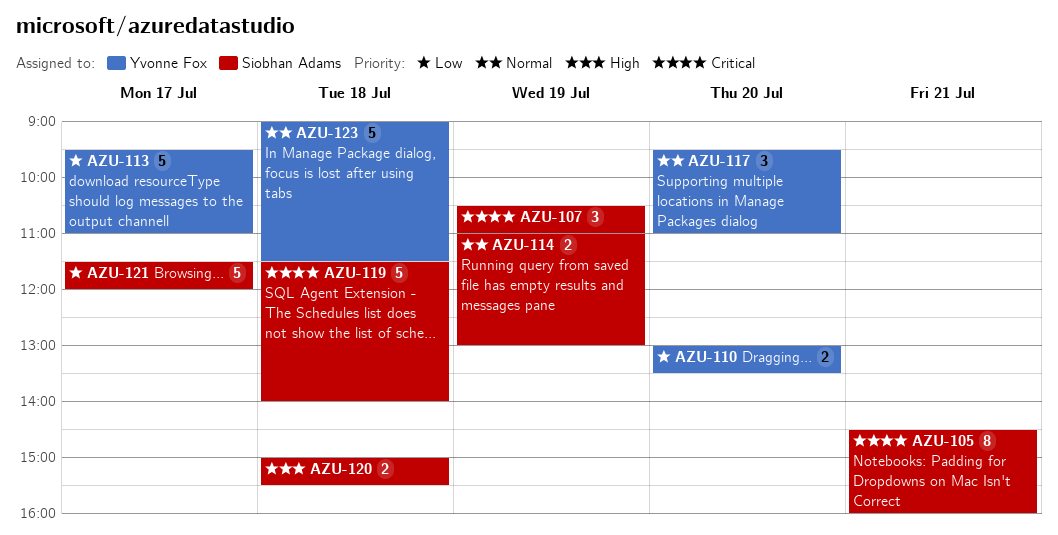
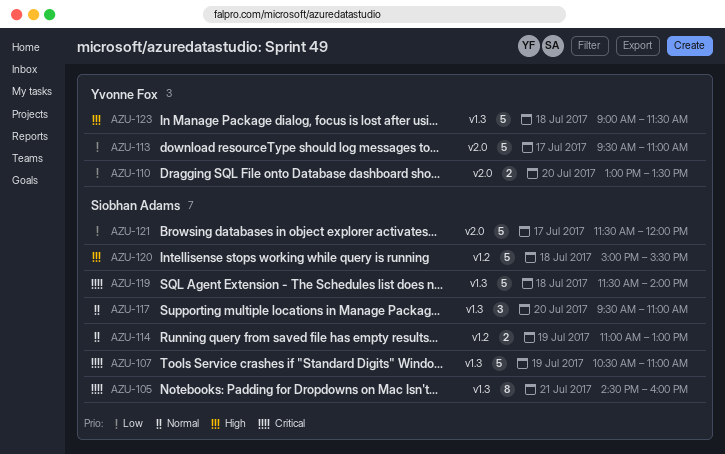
AZU-107, estimate: 3 -> 5
AZU-117, owner: Yvonne Fox -> Siobhan Adams
AZU-120, estimate: 2 -> 5
AZU-123, priority: Normal -> High

